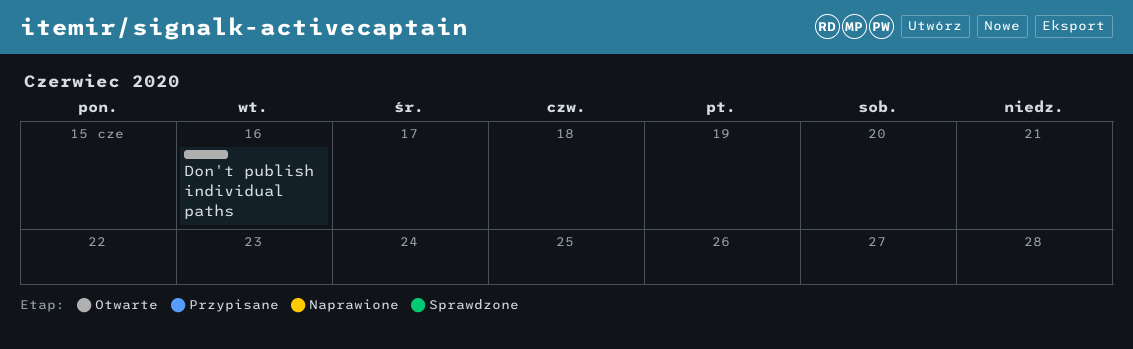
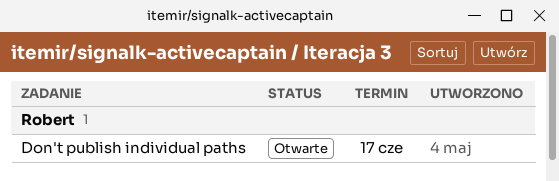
Don't publish individual paths, due: Jun 16 -> Jun 17

